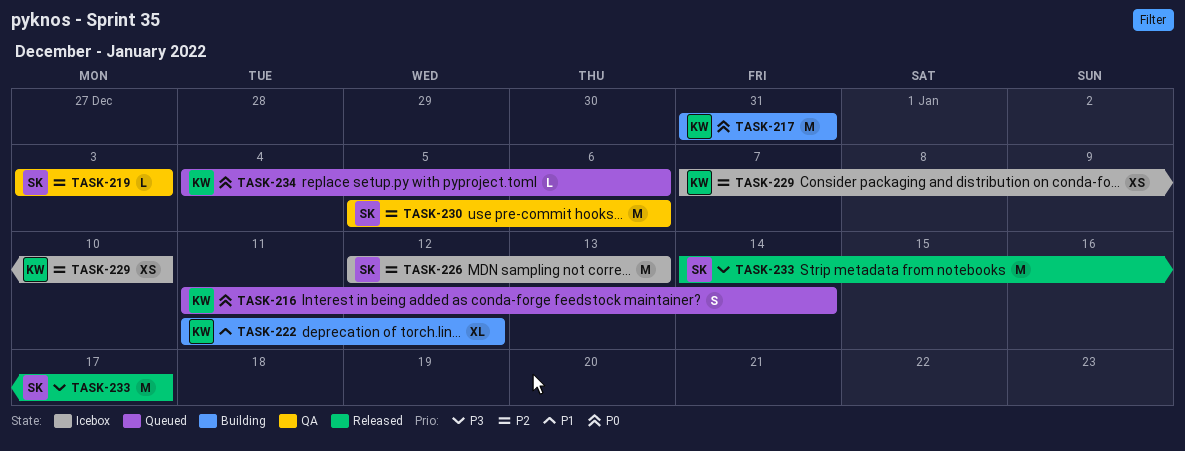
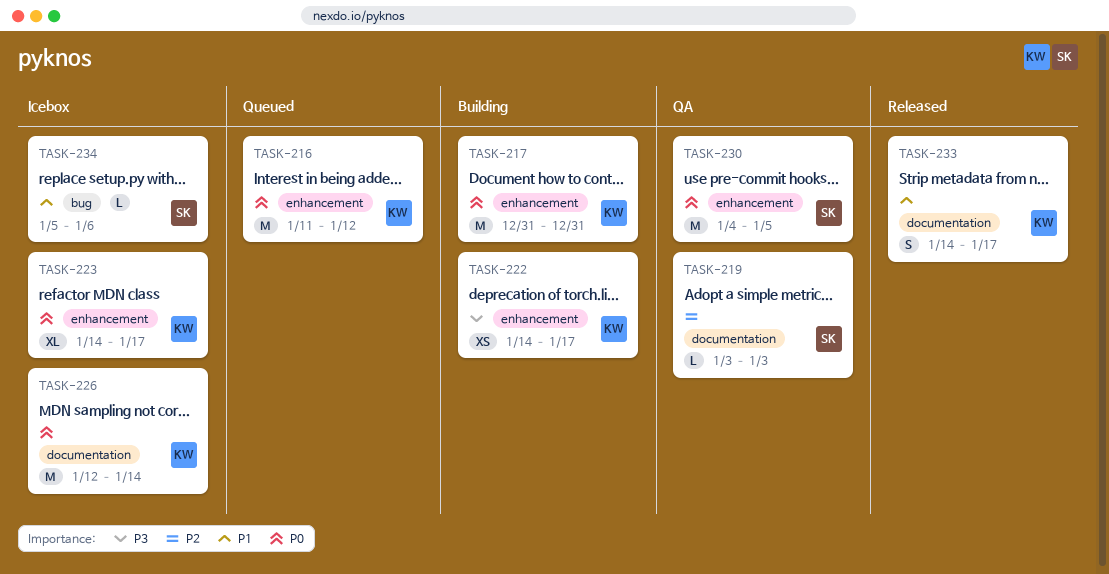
TASK-216, estimate: S -> M
TASK-216, due: Jan 14 -> Jan 12
TASK-222, priority: P1 -> P3
TASK-222, estimate: XL -> XS
TASK-222, start: Jan 11 -> Jan 14
TASK-222, due: Jan 12 -> Jan 17
TASK-223: none -> present
TASK-226, owner: SK -> KW
TASK-226, priority: P2 -> P0
TASK-226, due: Jan 13 -> Jan 14
TASK-229: present -> none
TASK-230, priority: P2 -> P0
TASK-230, start: Jan 5 -> Jan 4
TASK-230, due: Jan 6 -> Jan 5
TASK-233, owner: SK -> KW
TASK-233, priority: P3 -> P1
TASK-233, estimate: M -> S
TASK-234, status: Queued -> Icebox
TASK-234, owner: KW -> SK
TASK-234, priority: P0 -> P1
TASK-234, start: Jan 4 -> Jan 5

